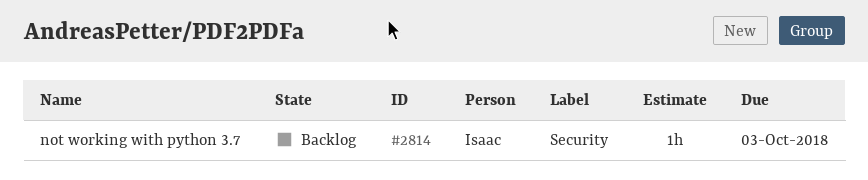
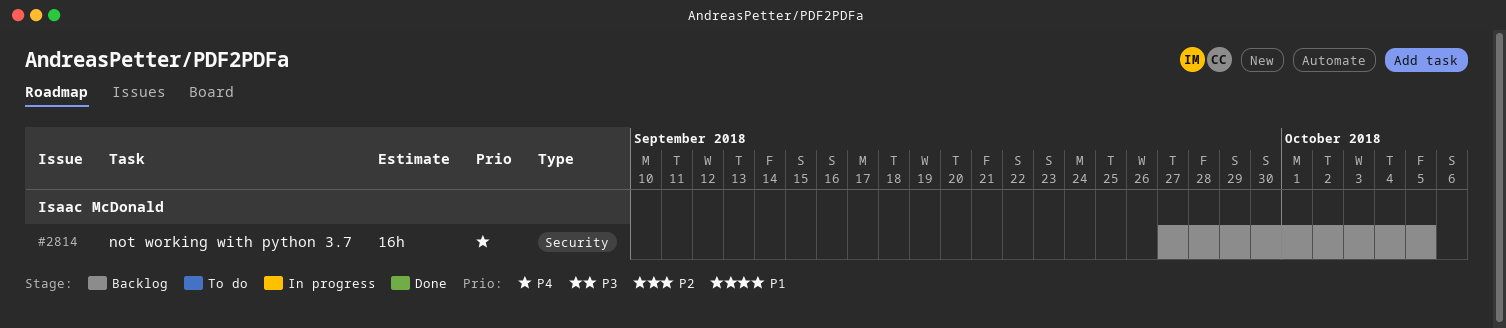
#2814, estimate: 1h -> 16h
#2814, due: Oct 3 -> Oct 5

